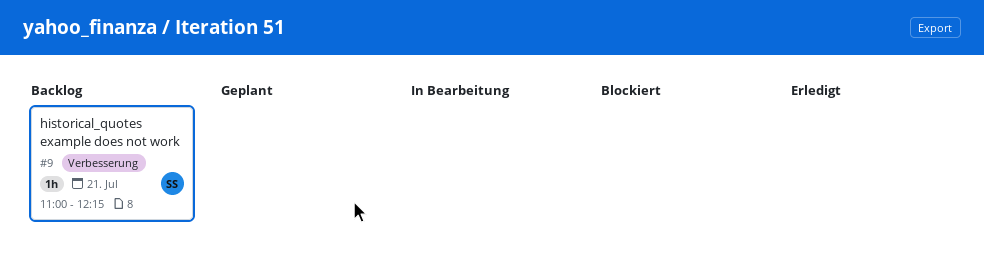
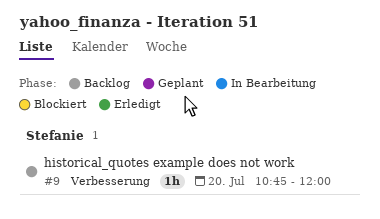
#9, day: Jul 21 -> Jul 20
#9, begins: 11:00 -> 10:45
#9, ends: 12:15 -> 12:00

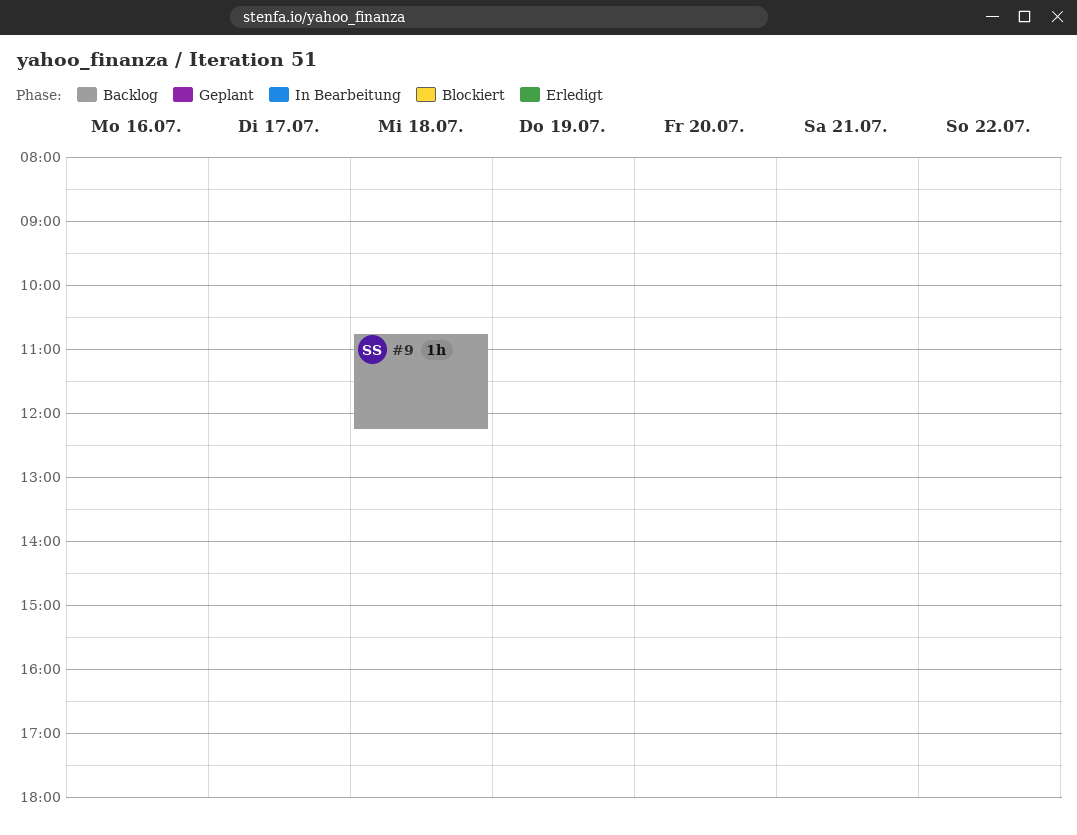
#9, day: Jul 20 -> Jul 18
#9, ends: 12:00 -> 12:15

